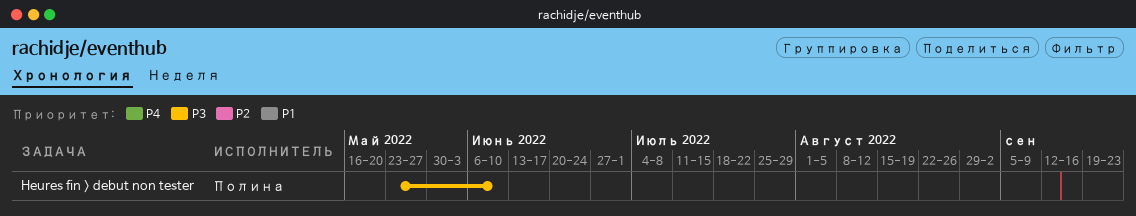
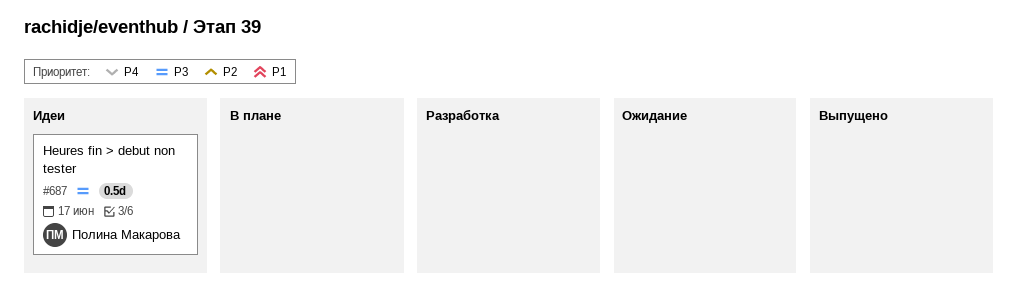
Heures fin > debut non tester, due: Jun 10 -> Jun 17

